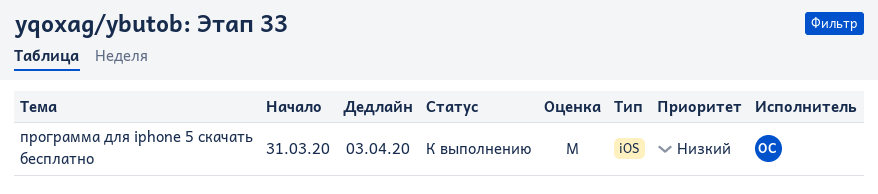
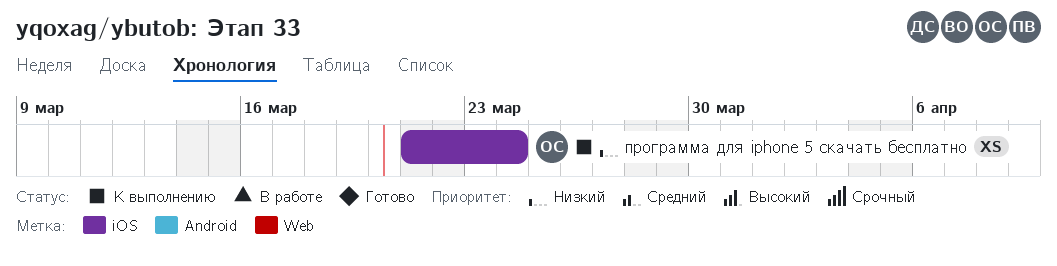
программа для iphone 5 скачать бесплатно, estimate: M -> XS
программа для iphone 5 скачать бесплатно, start: Mar 31 -> Mar 21
программа для iphone 5 скачать бесплатно, due: Apr 3 -> Mar 24

